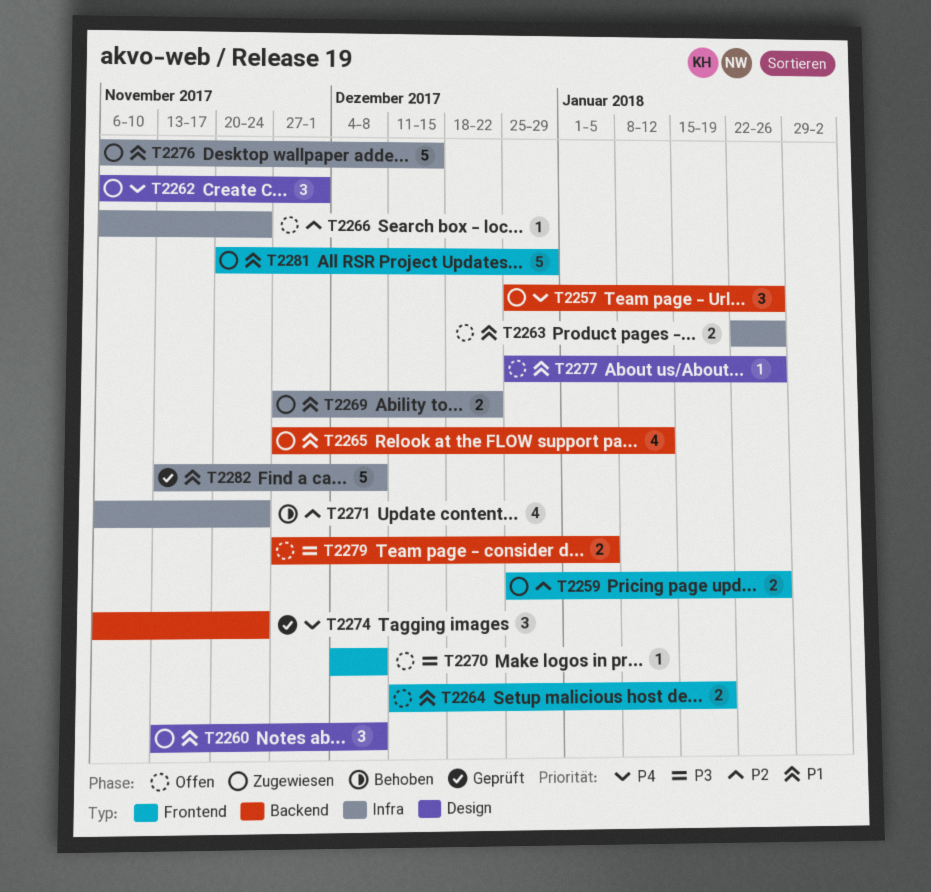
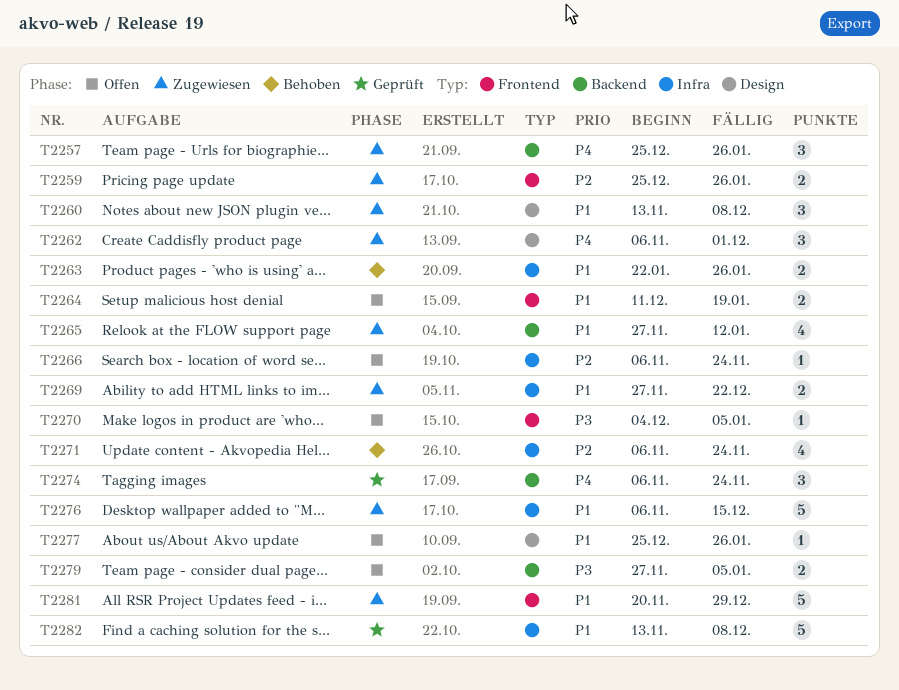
T2263, status: Offen -> Behoben
T2270, due: Dec 8 -> Jan 5

